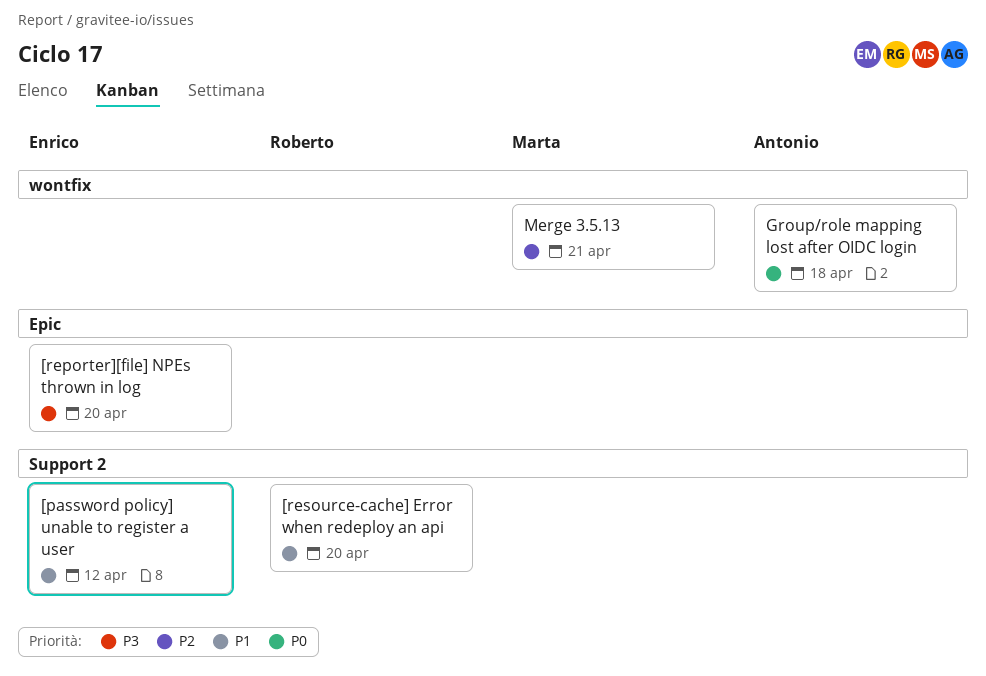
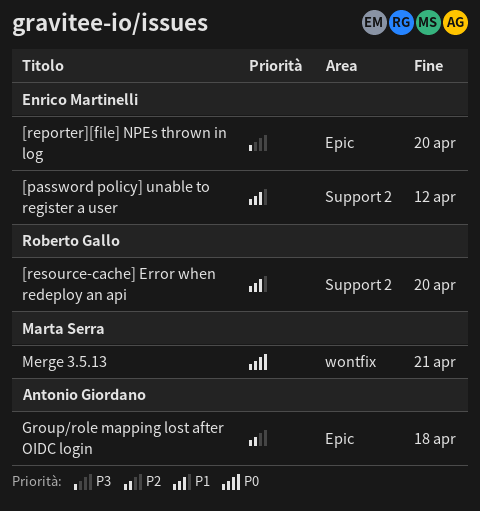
Group/role mapping lost after OIDC login, priority: P0 -> P2
Group/role mapping lost after OIDC login, label: wontfix -> Epic
Merge 3.5.13, priority: P2 -> P0

